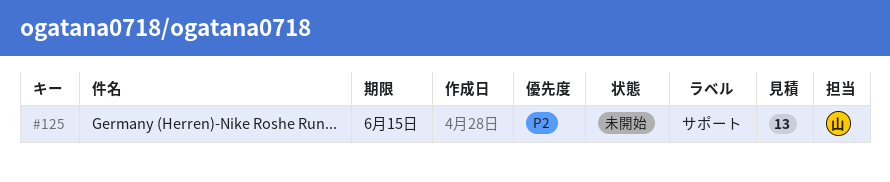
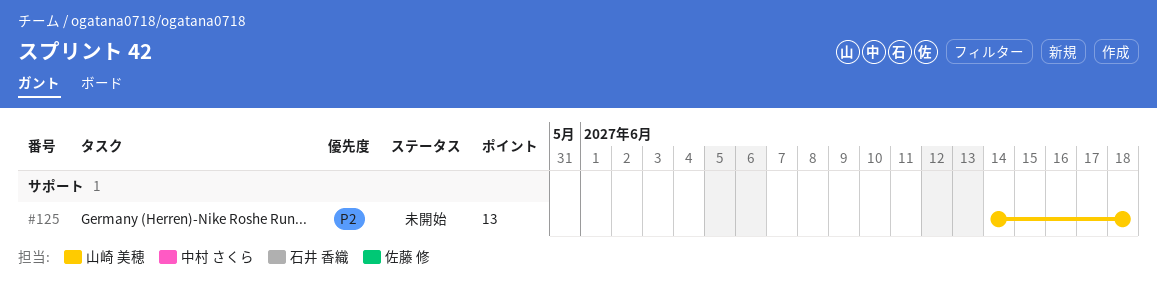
#125, due: Jun 15 -> Jun 18

